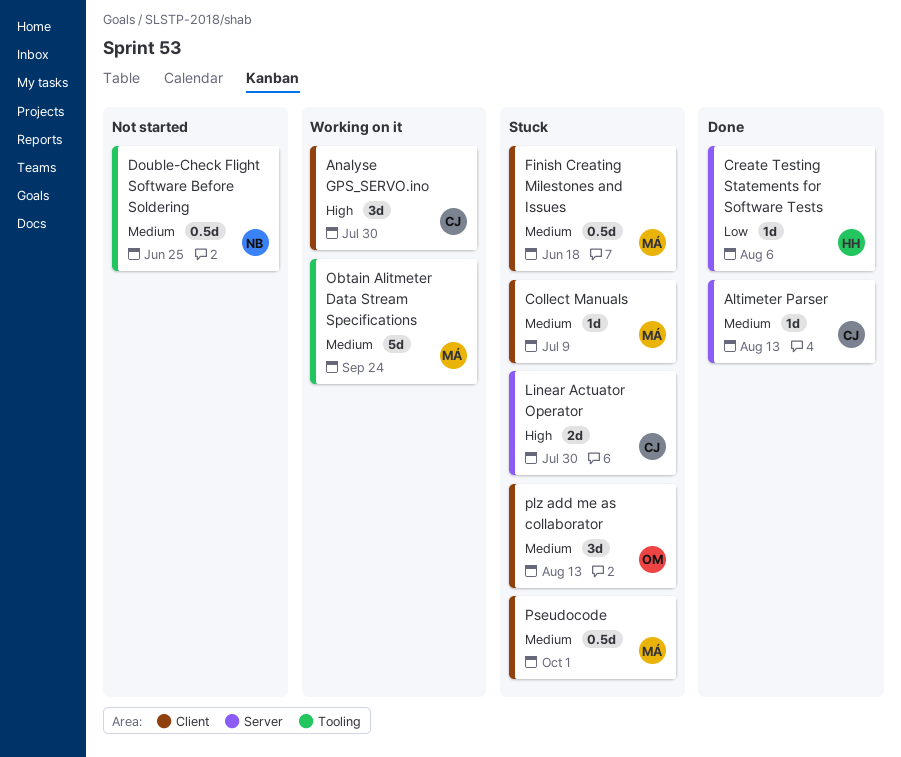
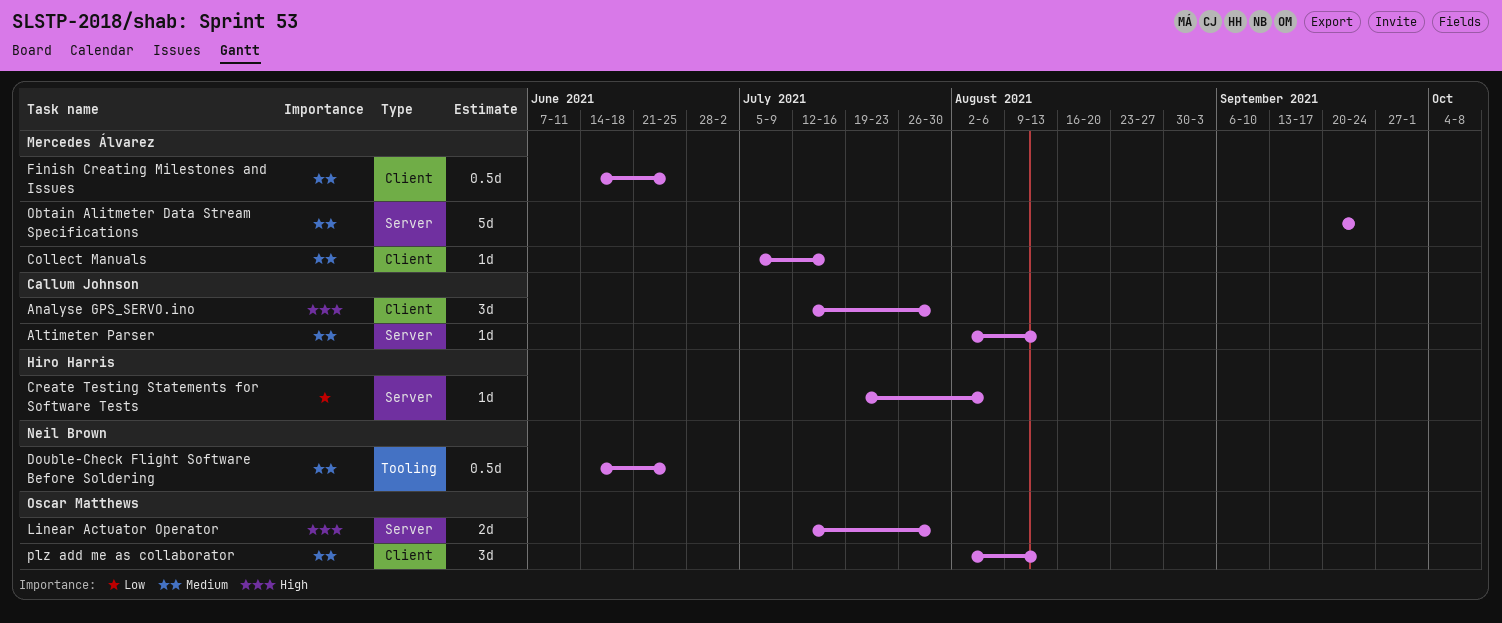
Collect Manuals, due: Jul 9 -> Jul 16
Finish Creating Milestones and Issues, due: Jun 18 -> Jun 25
Linear Actuator Operator, owner: Callum Johnson -> Oscar Matthews
Obtain Alitmeter Data Stream Specifications, label: Tooling -> Server
Pseudocode: present -> none

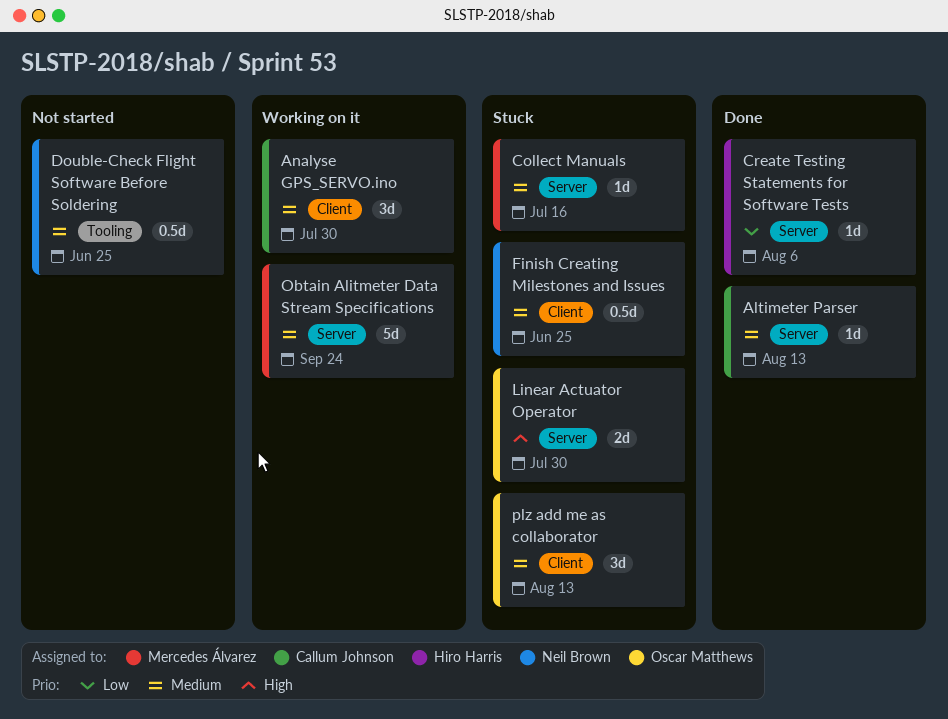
Analyse GPS_SERVO.ino, priority: High -> Medium
Collect Manuals, label: Client -> Server
Finish Creating Milestones and Issues, owner: Mercedes Álvarez -> Neil Brown

